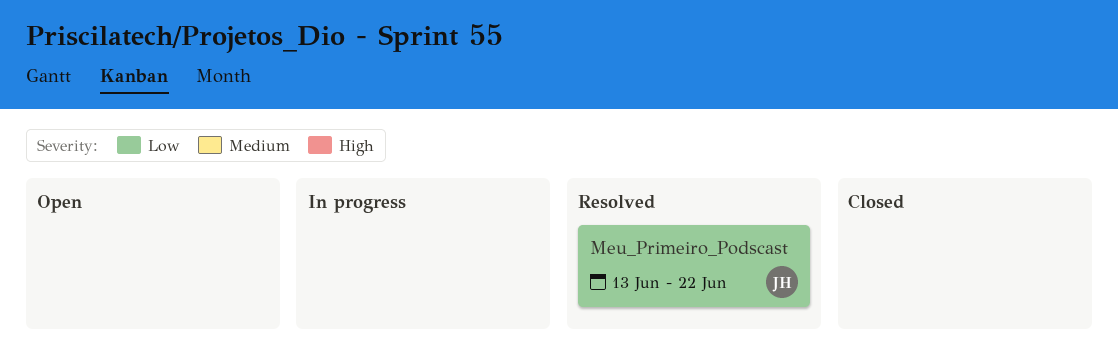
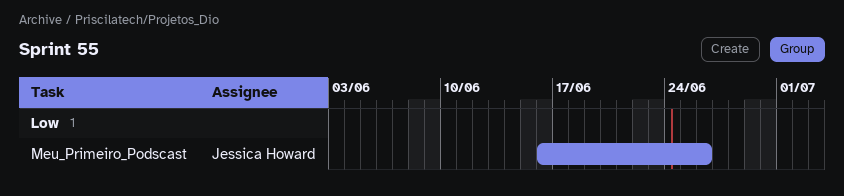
Meu_Primeiro_Podscast, start: Jun 13 -> Jun 16
Meu_Primeiro_Podscast, due: Jun 22 -> Jun 26

